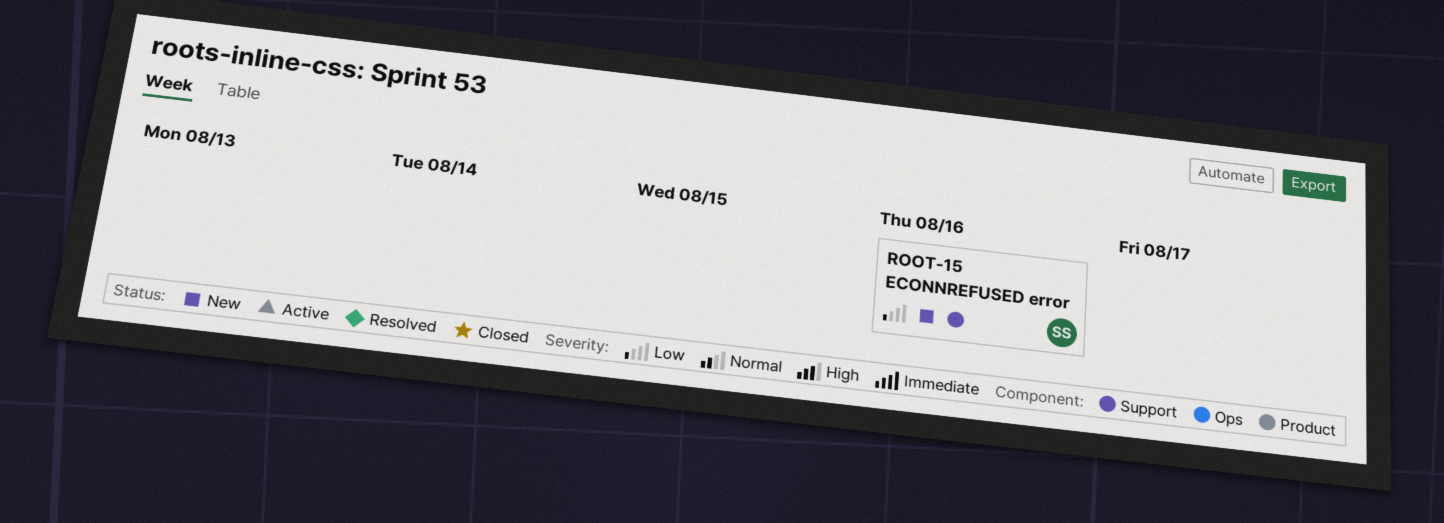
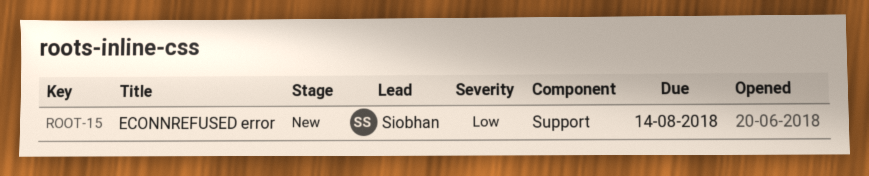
ROOT-15, due: Aug 16 -> Aug 14

